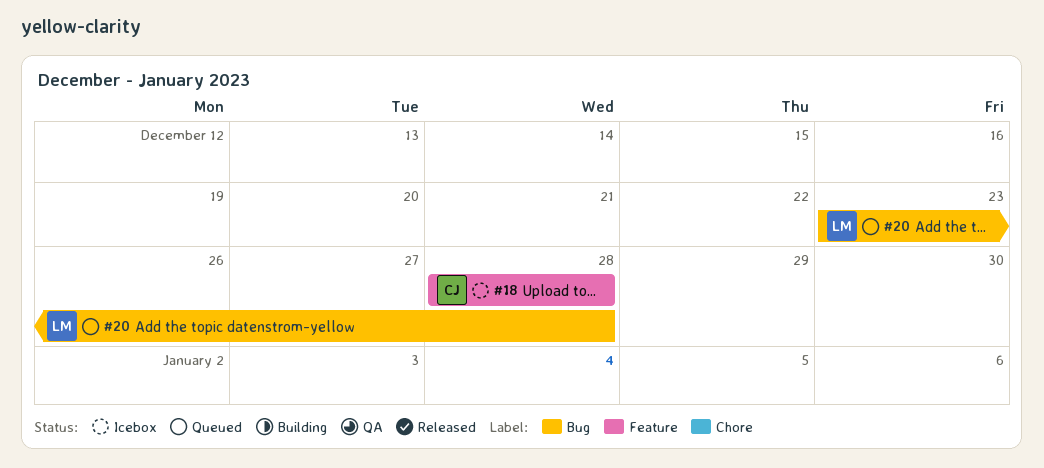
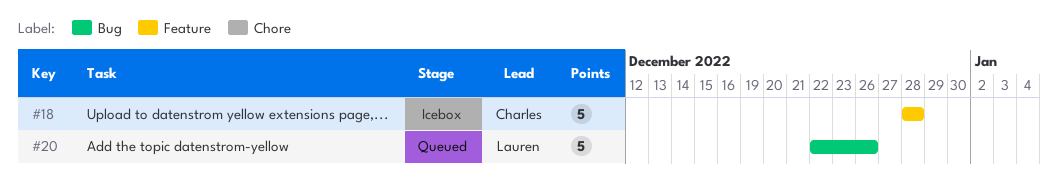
#20, start: Dec 23 -> Dec 22
#20, due: Dec 28 -> Dec 26

